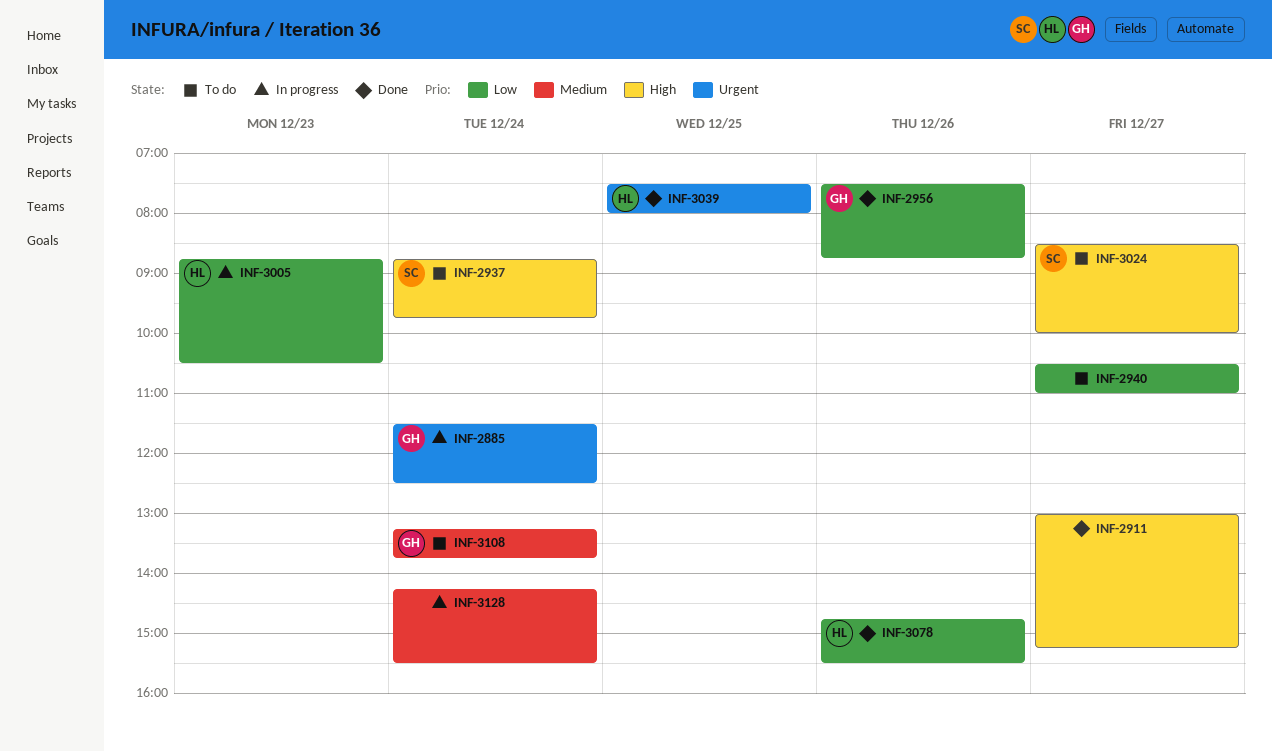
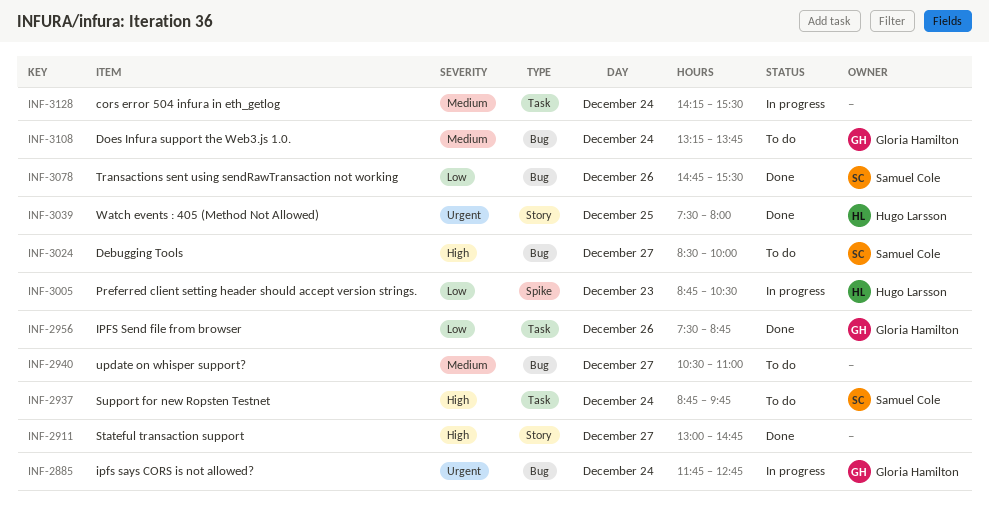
INF-2885, begins: 11:30 -> 11:45
INF-2885, ends: 12:30 -> 12:45
INF-2911, ends: 15:15 -> 14:45
INF-2940, priority: Low -> Medium
INF-3078, owner: Hugo Larsson -> Samuel Cole

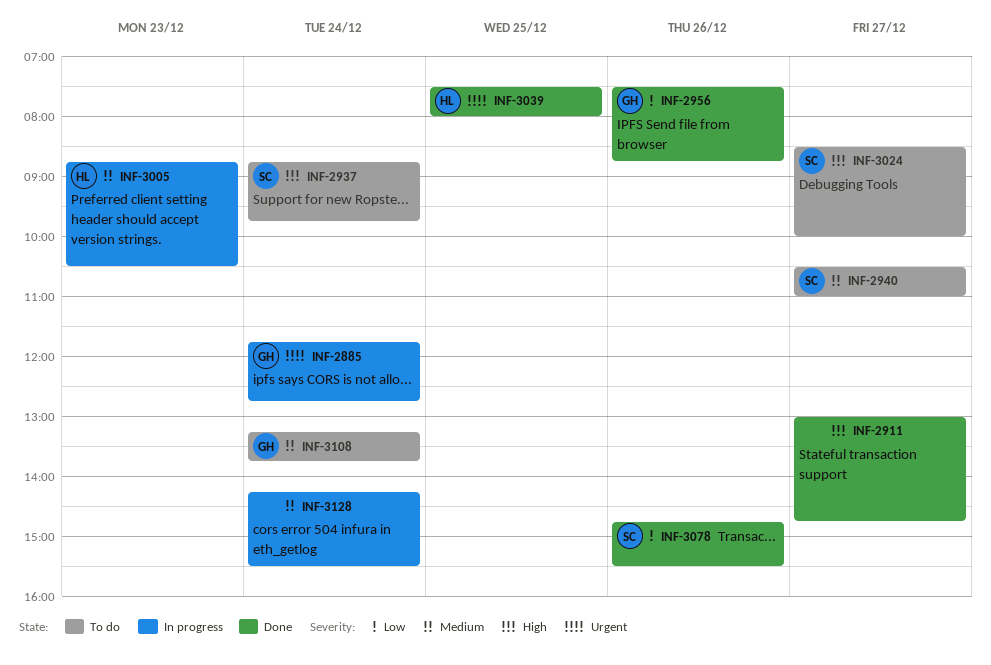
INF-2940, owner: none -> Samuel Cole
INF-3005, priority: Low -> Medium

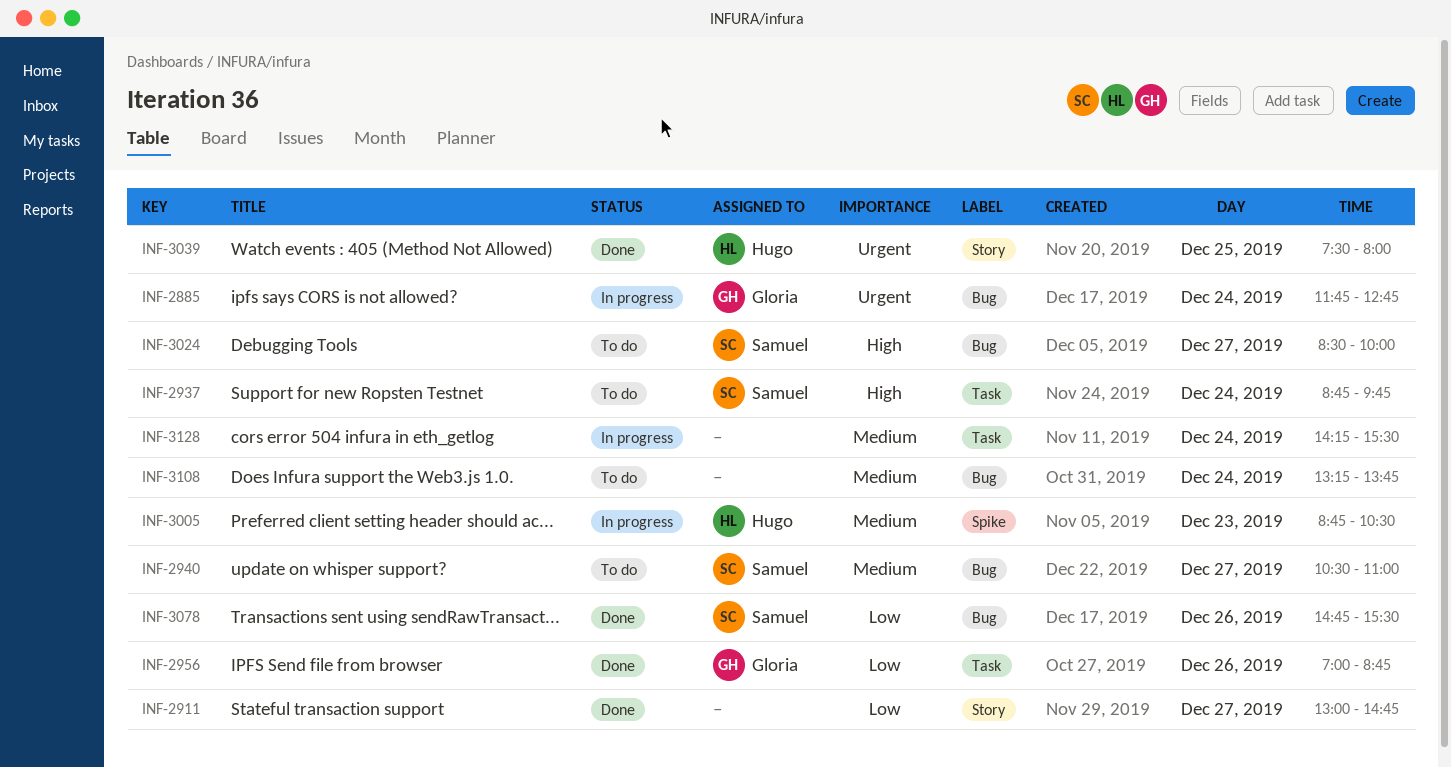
INF-2911, priority: High -> Low
INF-2956, begins: 07:30 -> 07:00
INF-3108, owner: Gloria -> none

